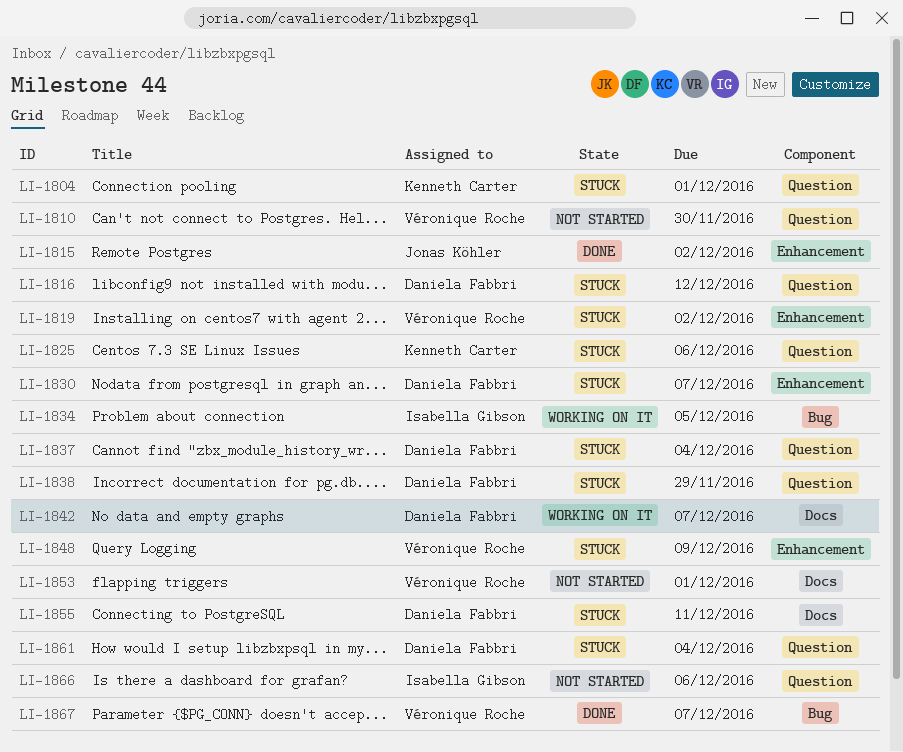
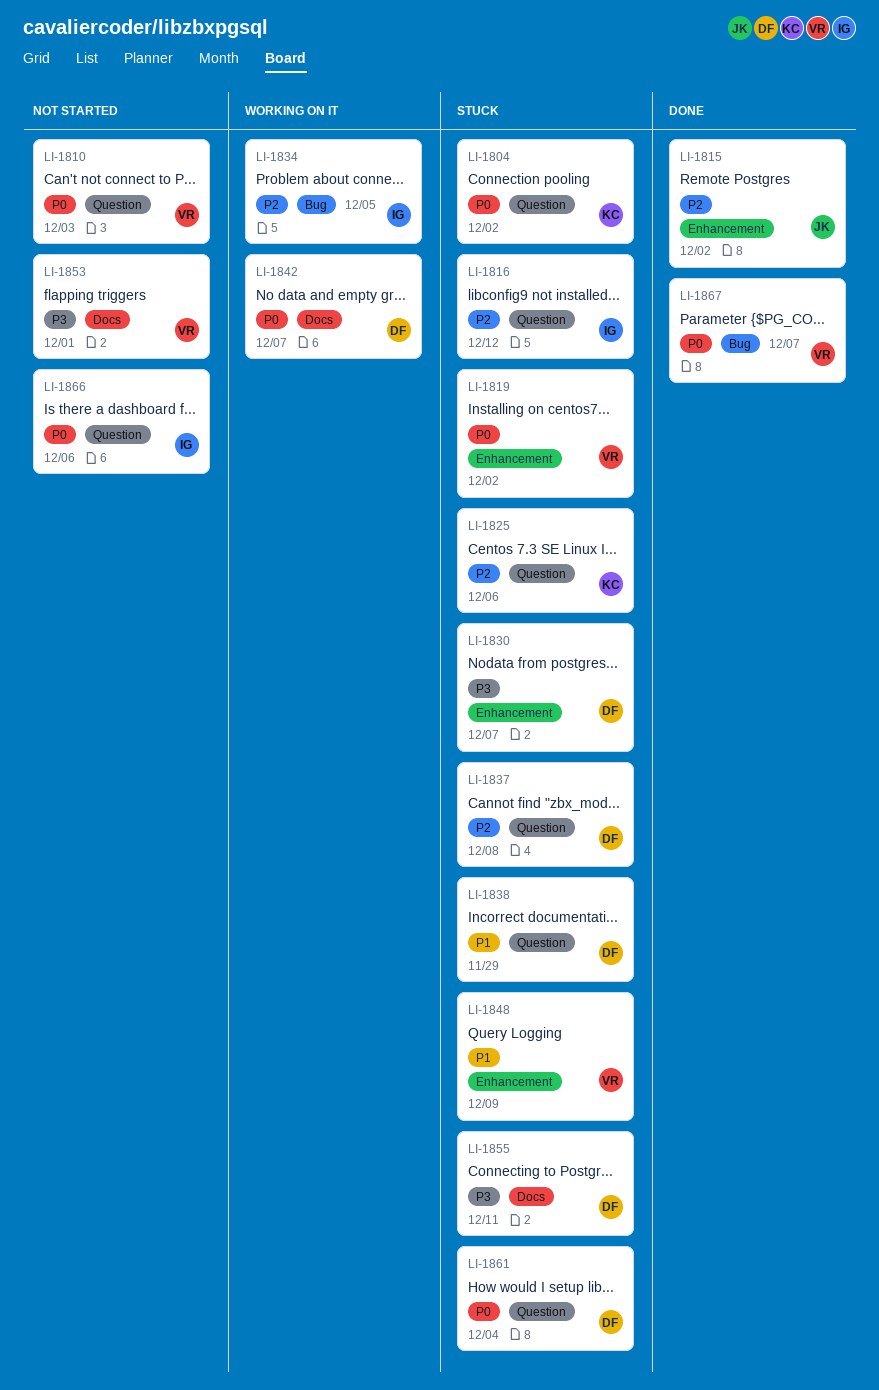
LI-1804, due: Dec 1 -> Dec 2
LI-1810, due: Nov 30 -> Dec 3
LI-1816, owner: Daniela Fabbri -> Isabella Gibson
LI-1837, due: Dec 4 -> Dec 8

